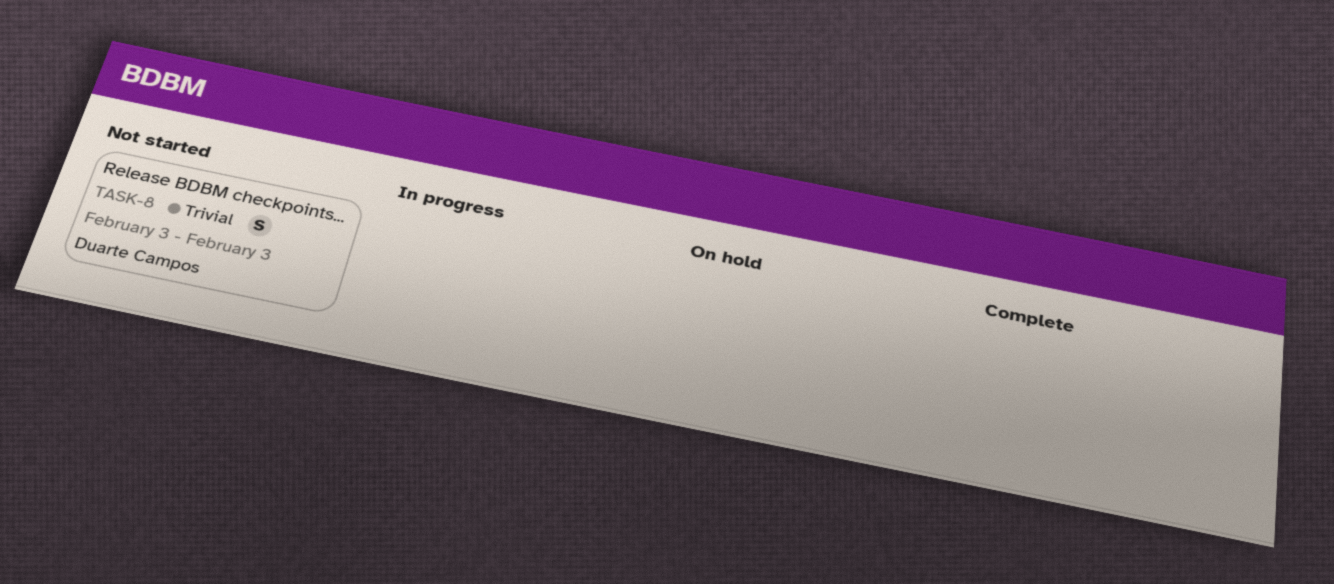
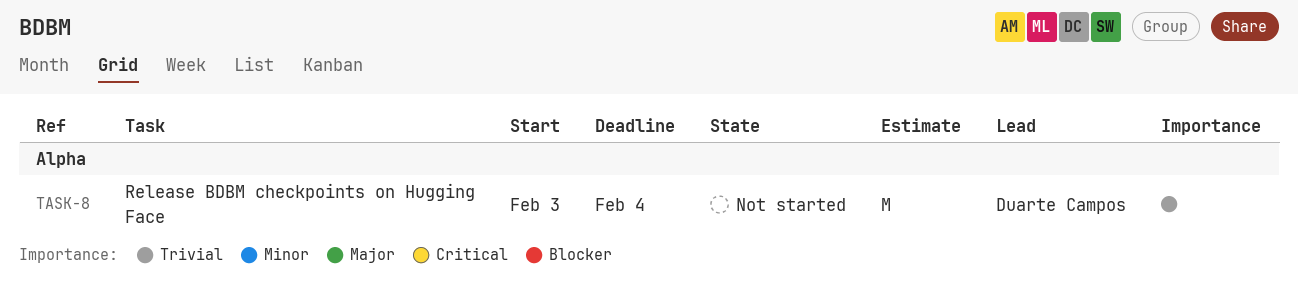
TASK-8, estimate: S -> M
TASK-8, due: Feb 3 -> Feb 4

